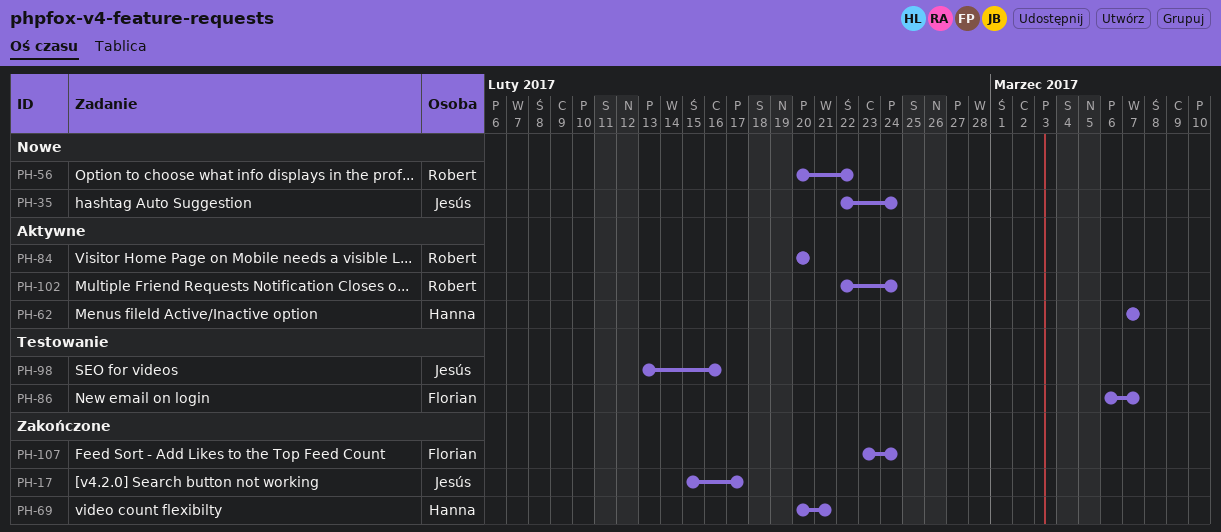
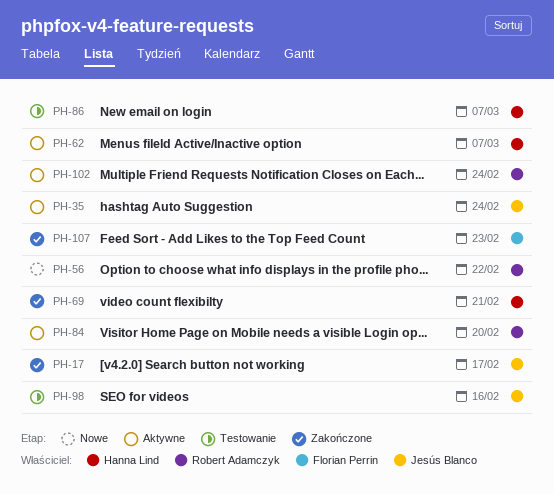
PH-35, status: Nowe -> Aktywne
PH-86, owner: Florian Perrin -> Hanna Lind
PH-107, due: Feb 24 -> Feb 23

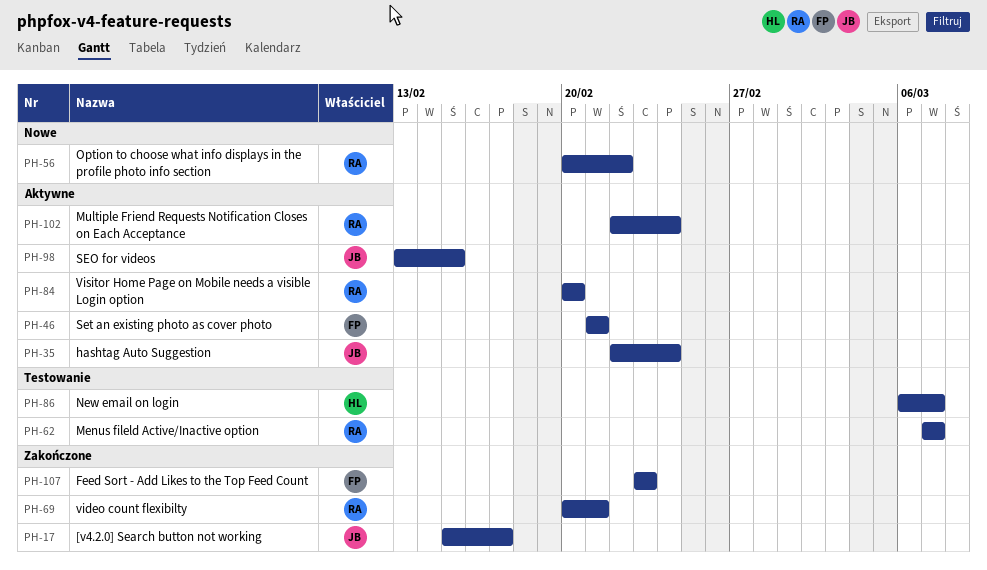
PH-46: none -> present
PH-62, status: Aktywne -> Testowanie
PH-62, owner: Hanna Lind -> Robert Adamczyk
PH-69, owner: Hanna Lind -> Robert Adamczyk
PH-98, status: Testowanie -> Aktywne
PH-98, due: Feb 16 -> Feb 15

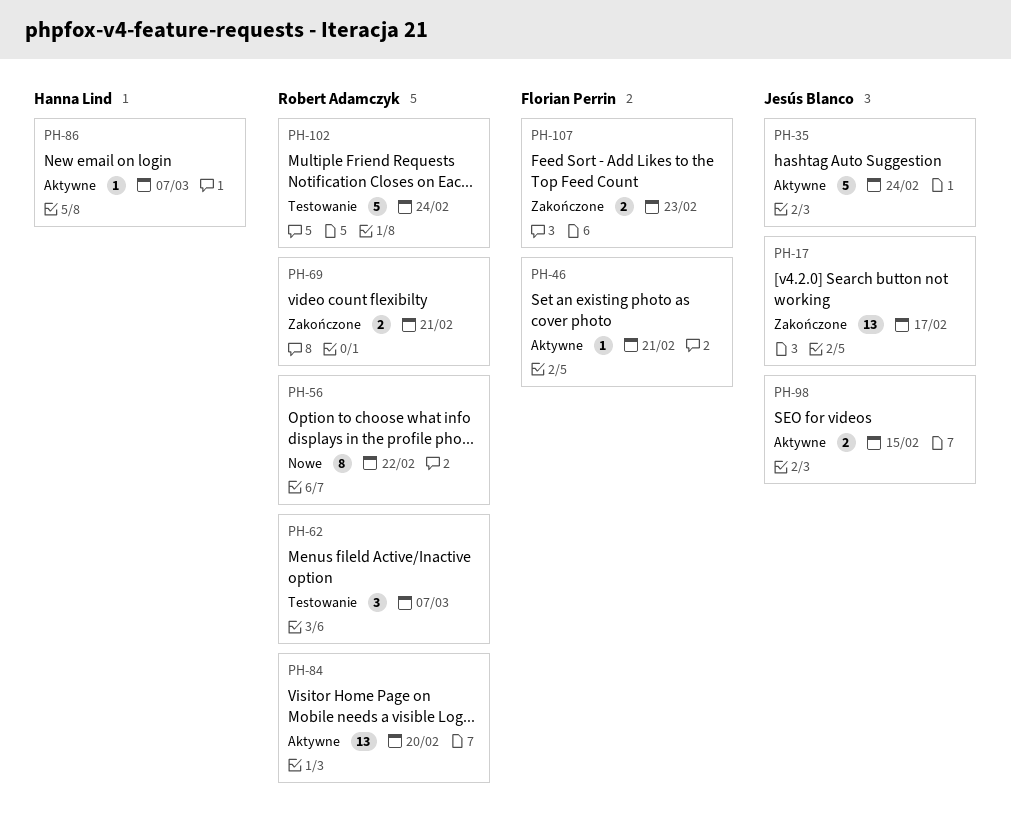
PH-86, status: Testowanie -> Aktywne
PH-102, status: Aktywne -> Testowanie

